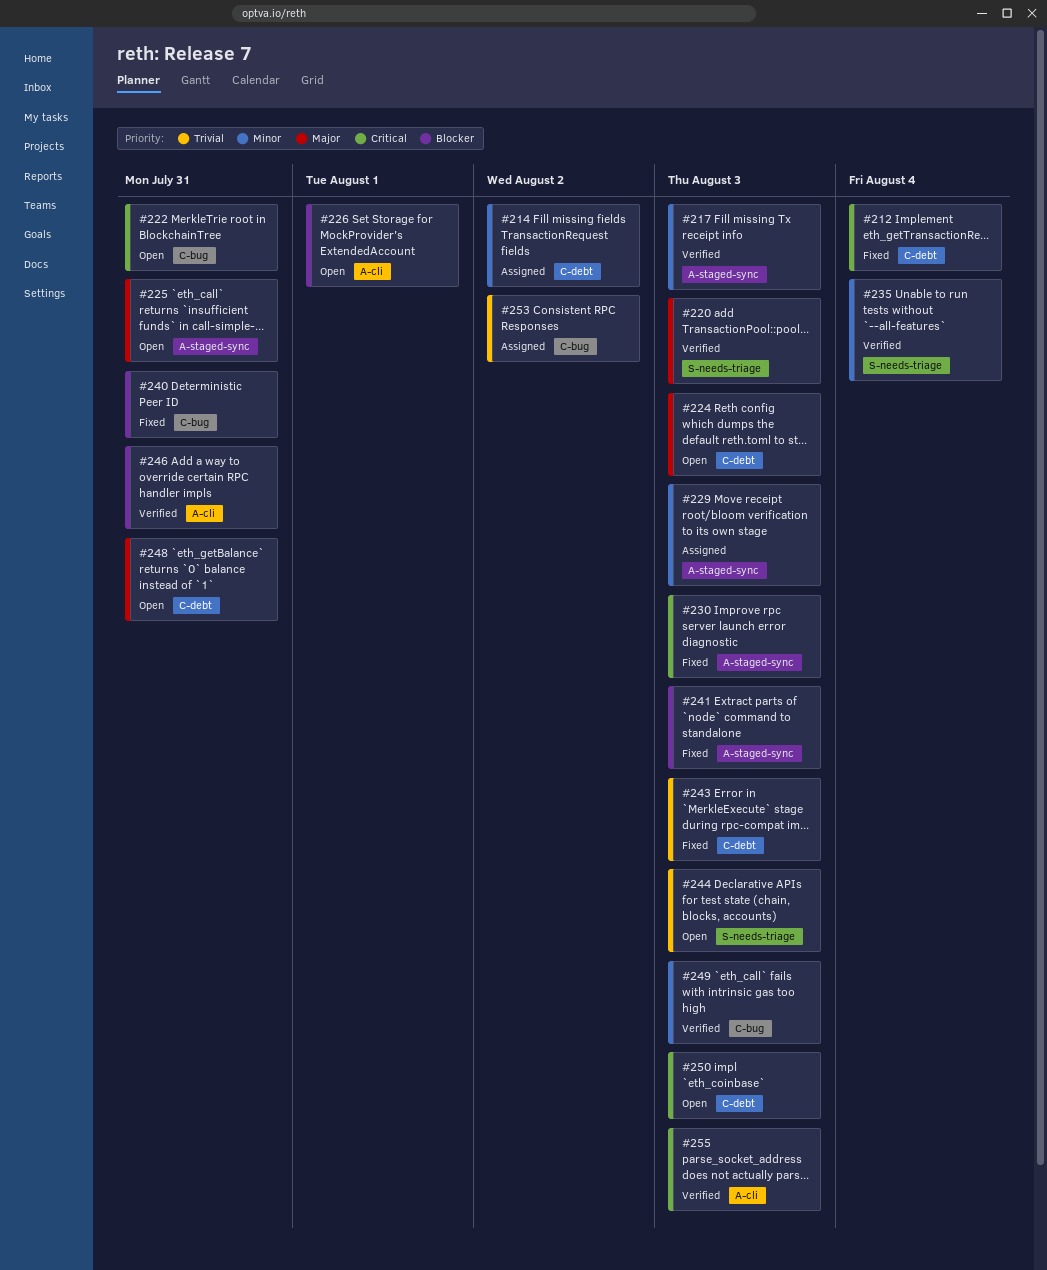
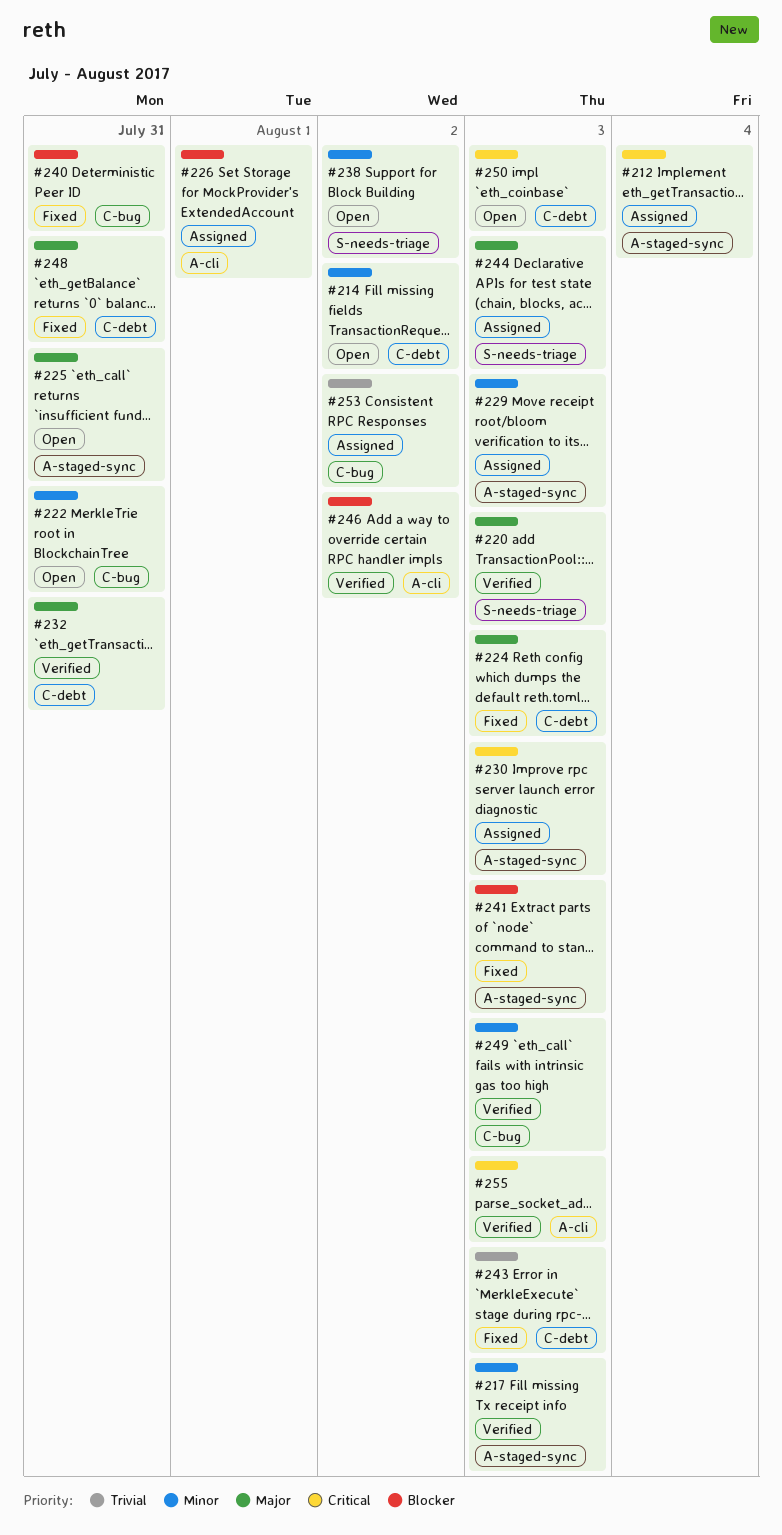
#212, status: Fixed -> Assigned
#212, label: C-debt -> A-staged-sync
#214, status: Assigned -> Open
#222, priority: Critical -> Minor
#224, status: Open -> Fixed
#226, status: Open -> Assigned
#230, status: Fixed -> Assigned
#232: none -> present
#235: present -> none
#238: none -> present
#244, status: Open -> Assigned
#244, priority: Trivial -> Major
#246, due: Jul 31 -> Aug 2
#248, status: Open -> Fixed

